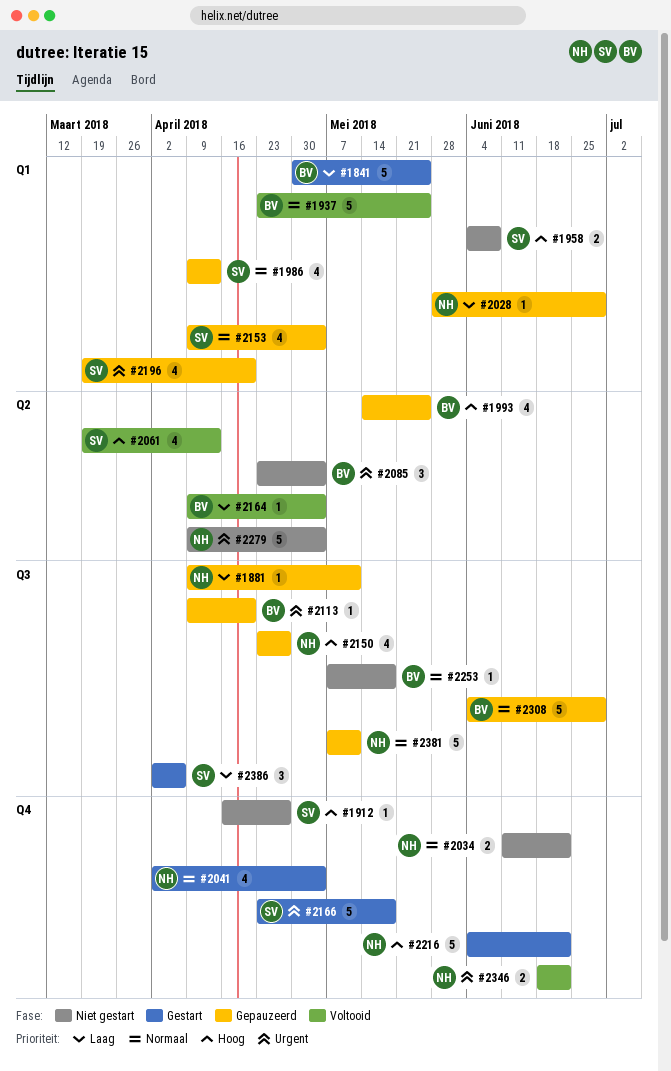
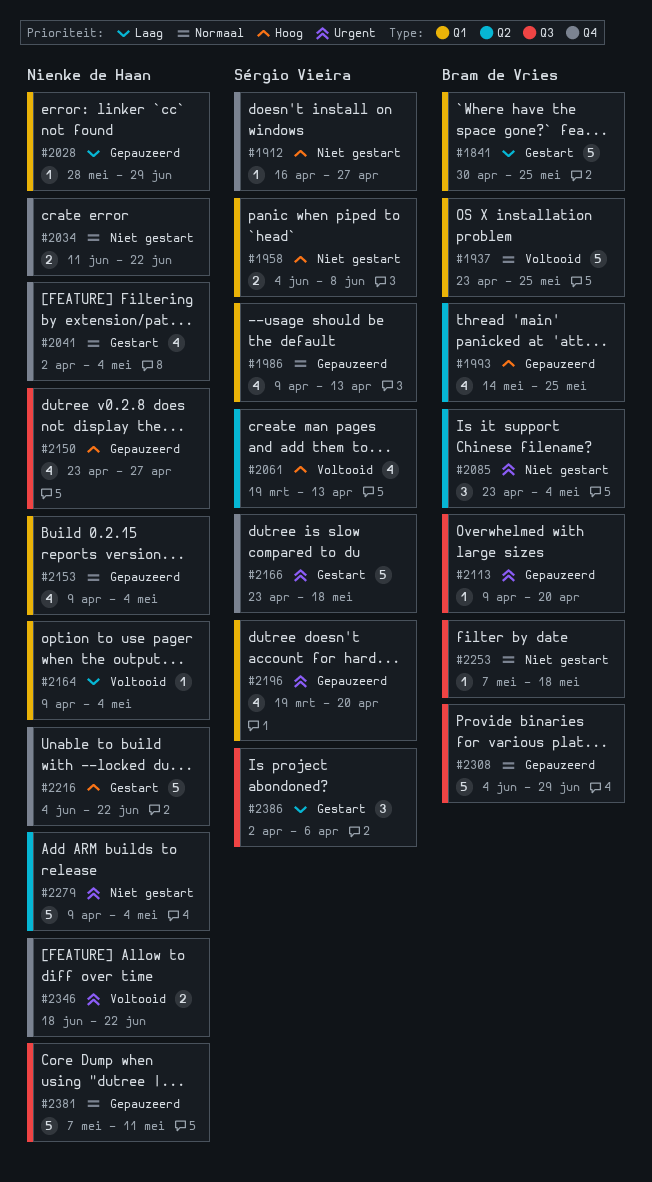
#1881: present -> none
#2153, owner: Sérgio Vieira -> Nienke de Haan
#2164, owner: Bram de Vries -> Nienke de Haan
#2164, label: Q2 -> Q1

